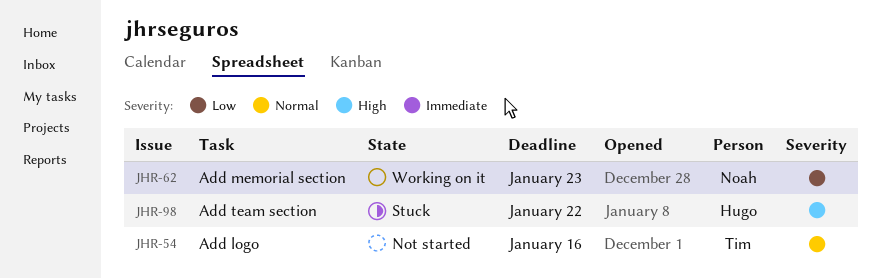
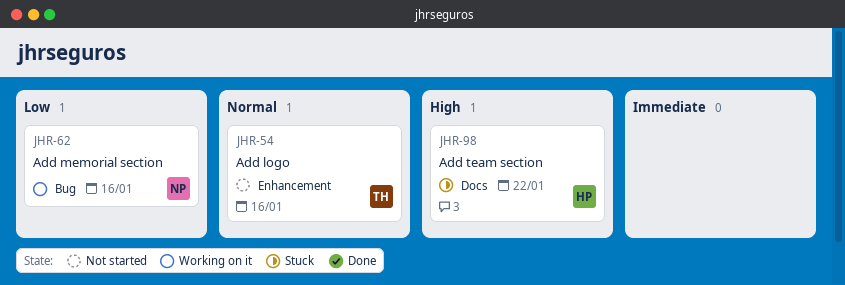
JHR-62, due: Jan 23 -> Jan 16

